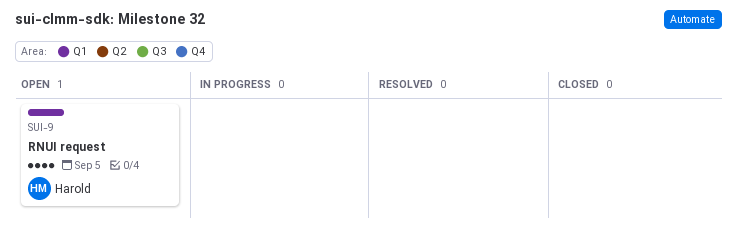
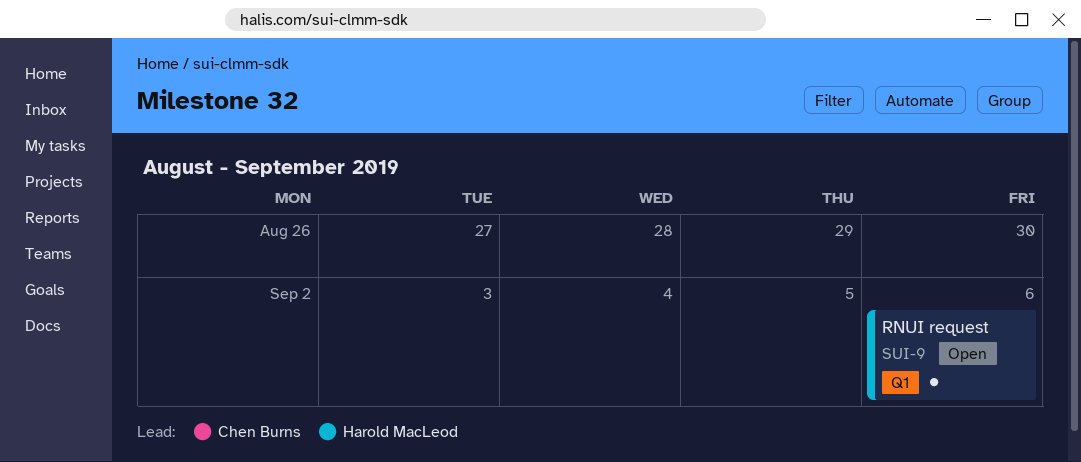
SUI-9, estimate: 4 -> 1
SUI-9, due: Sep 5 -> Sep 6

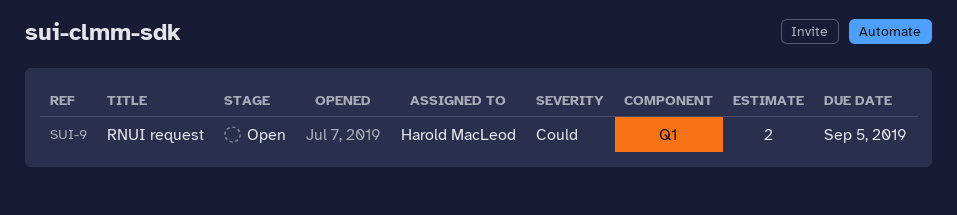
SUI-9, estimate: 1 -> 2
SUI-9, due: Sep 6 -> Sep 5

